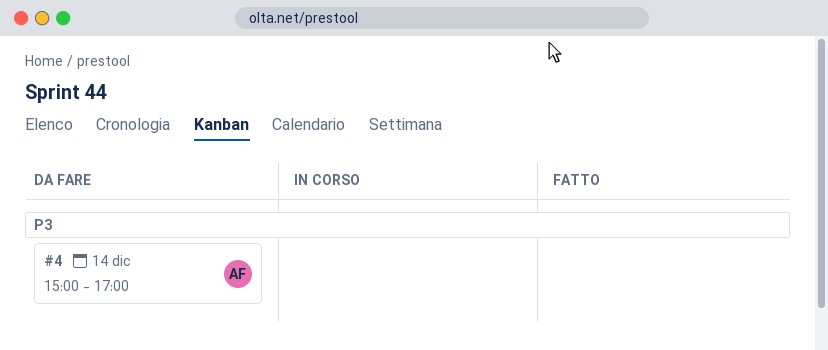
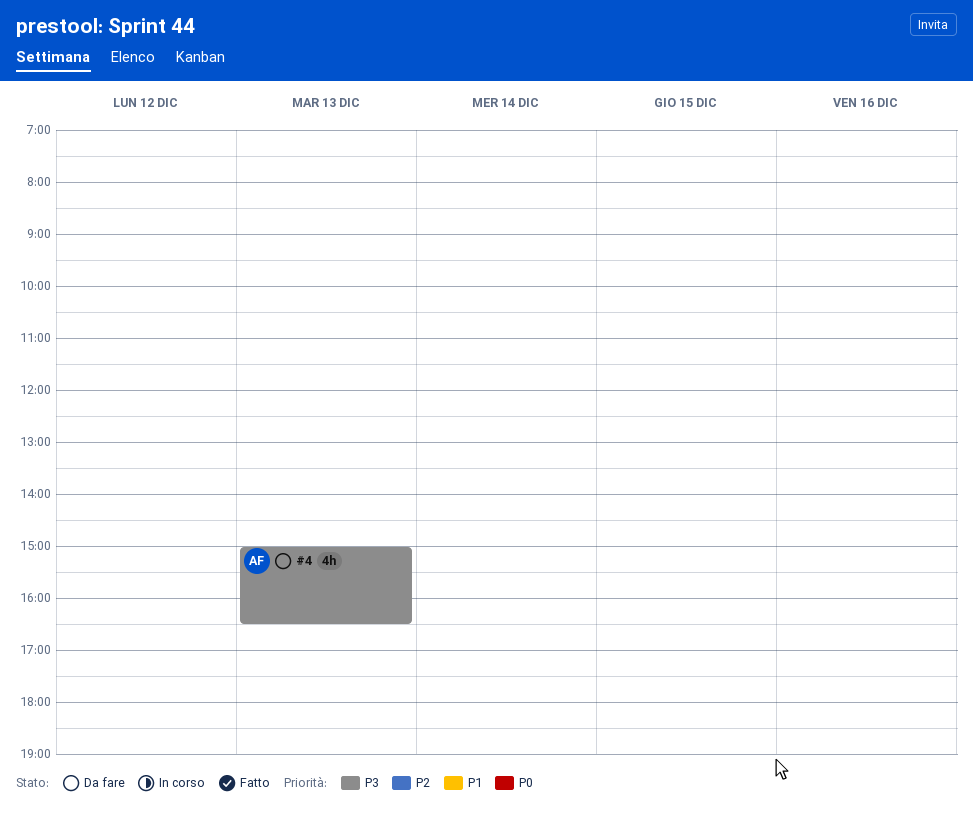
#4, day: Dec 14 -> Dec 13
#4, ends: 17:00 -> 16:30

